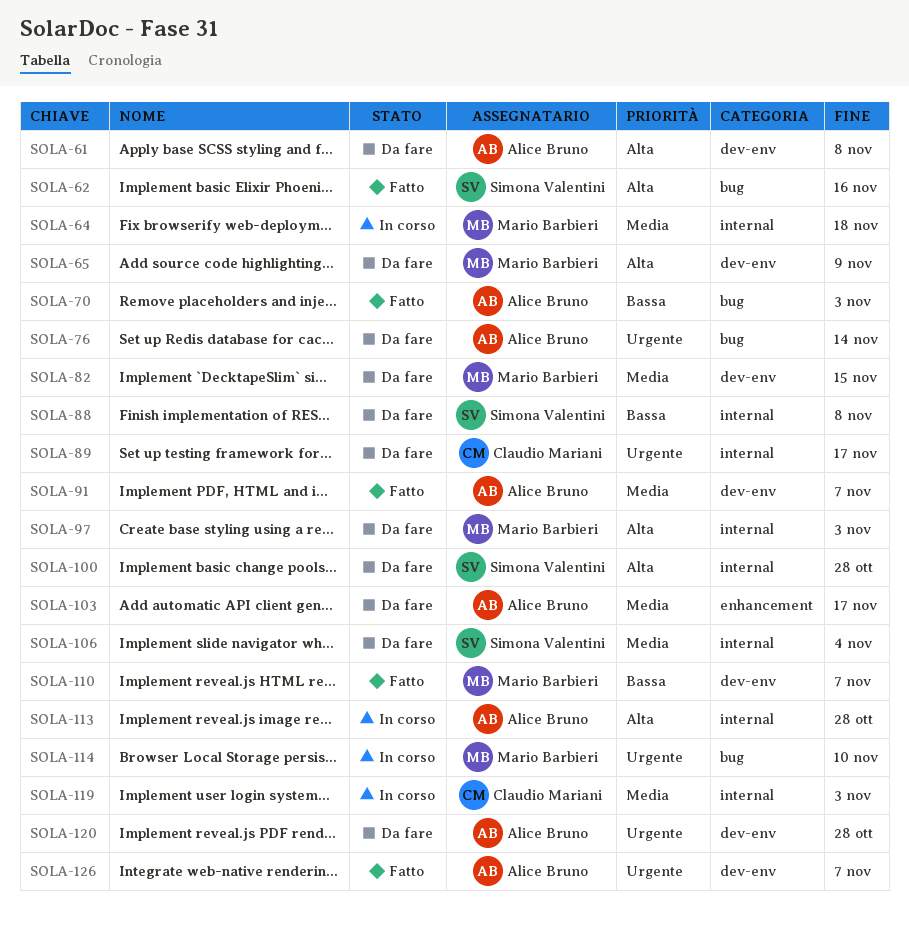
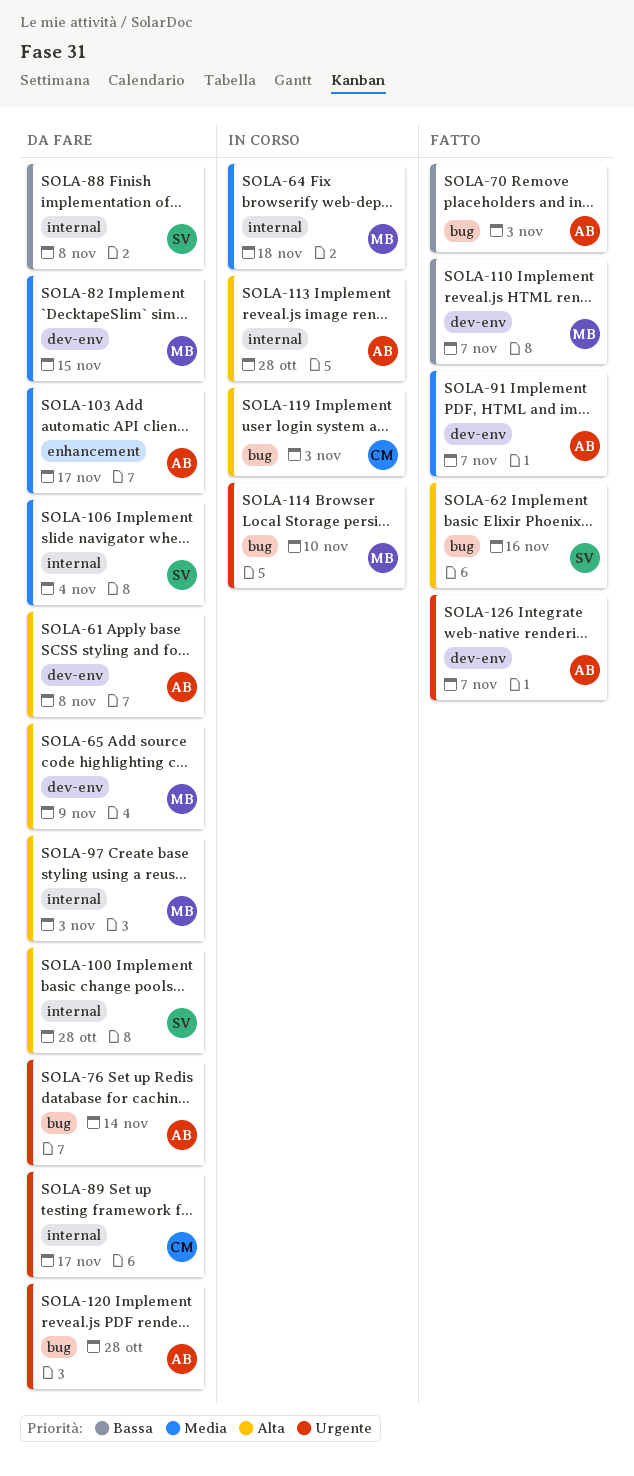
SOLA-119, priority: Media -> Alta
SOLA-119, label: internal -> bug
SOLA-120, label: dev-env -> bug

